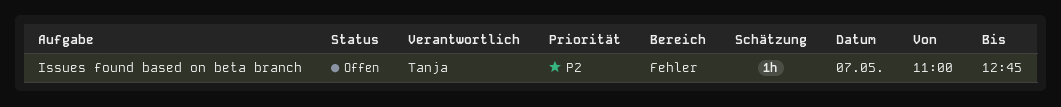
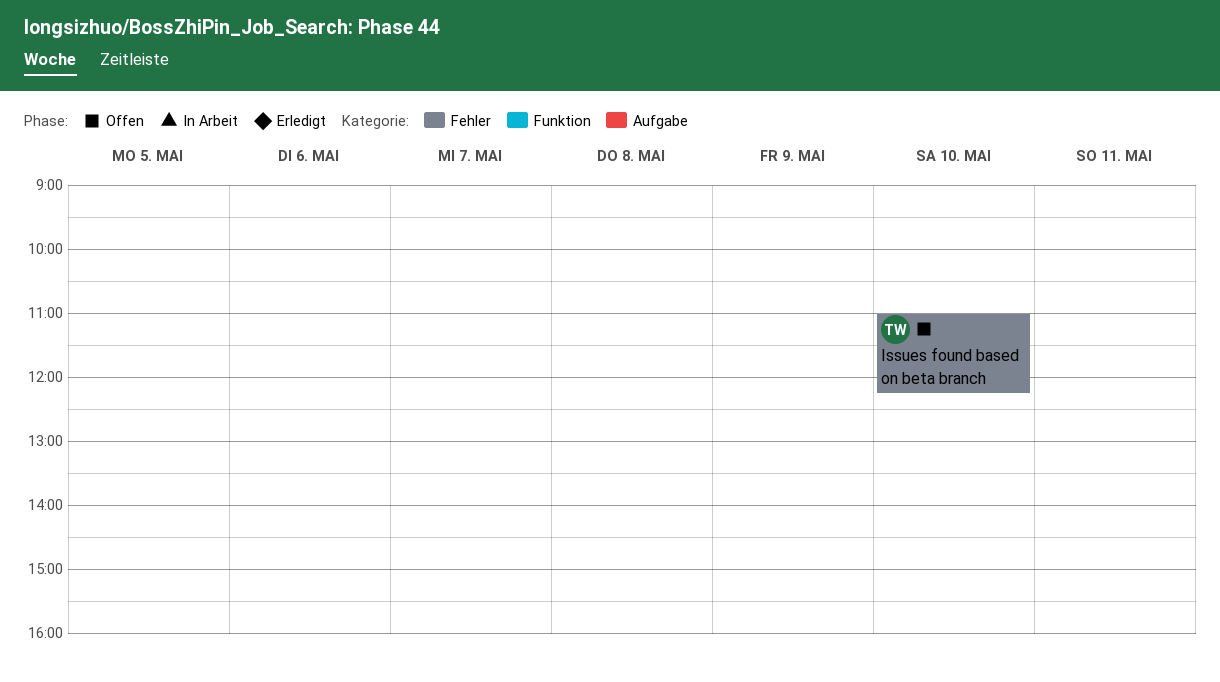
Issues found based on beta branch, day: May 7 -> May 10
Issues found based on beta branch, ends: 12:45 -> 12:15

